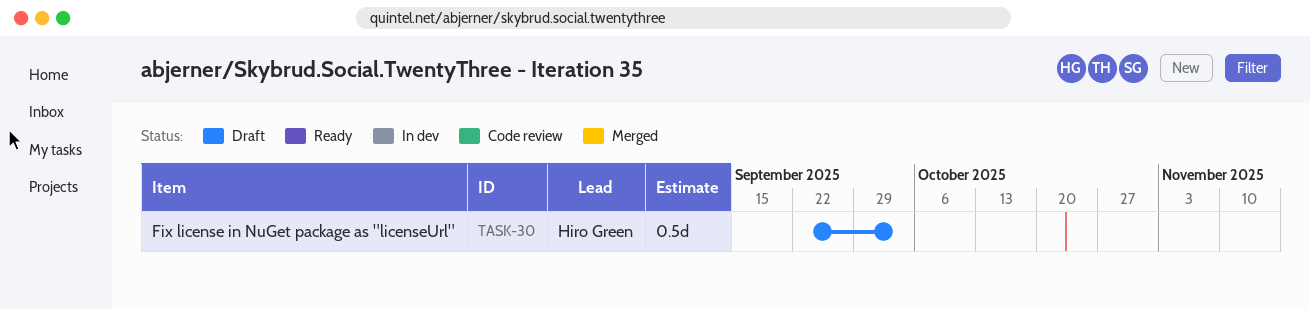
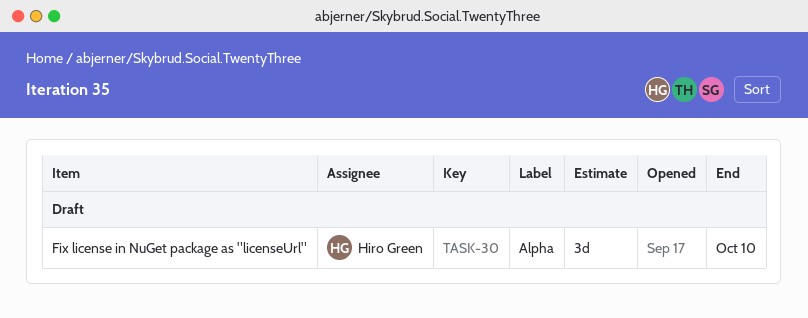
TASK-30, estimate: 0.5d -> 3d
TASK-30, due: Oct 3 -> Oct 10

